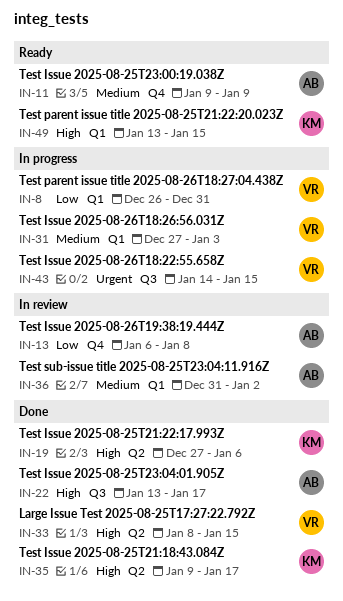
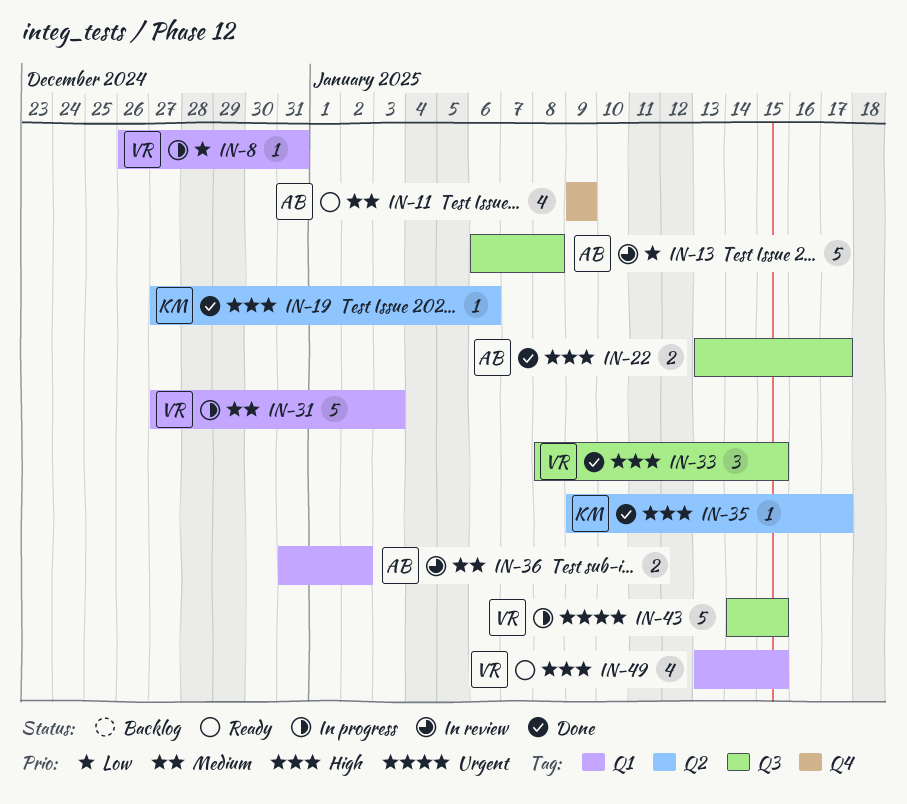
IN-13, label: Q4 -> Q3
IN-33, label: Q2 -> Q3
IN-49, owner: KM -> VR

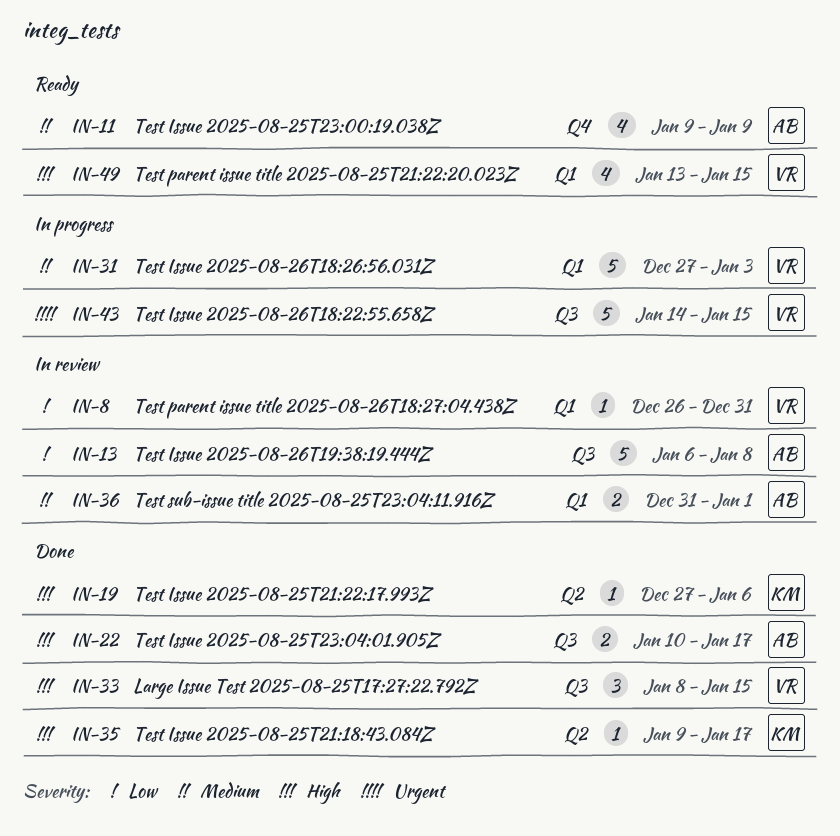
IN-8, status: In progress -> In review
IN-22, start: Jan 13 -> Jan 10
IN-36, due: Jan 2 -> Jan 1

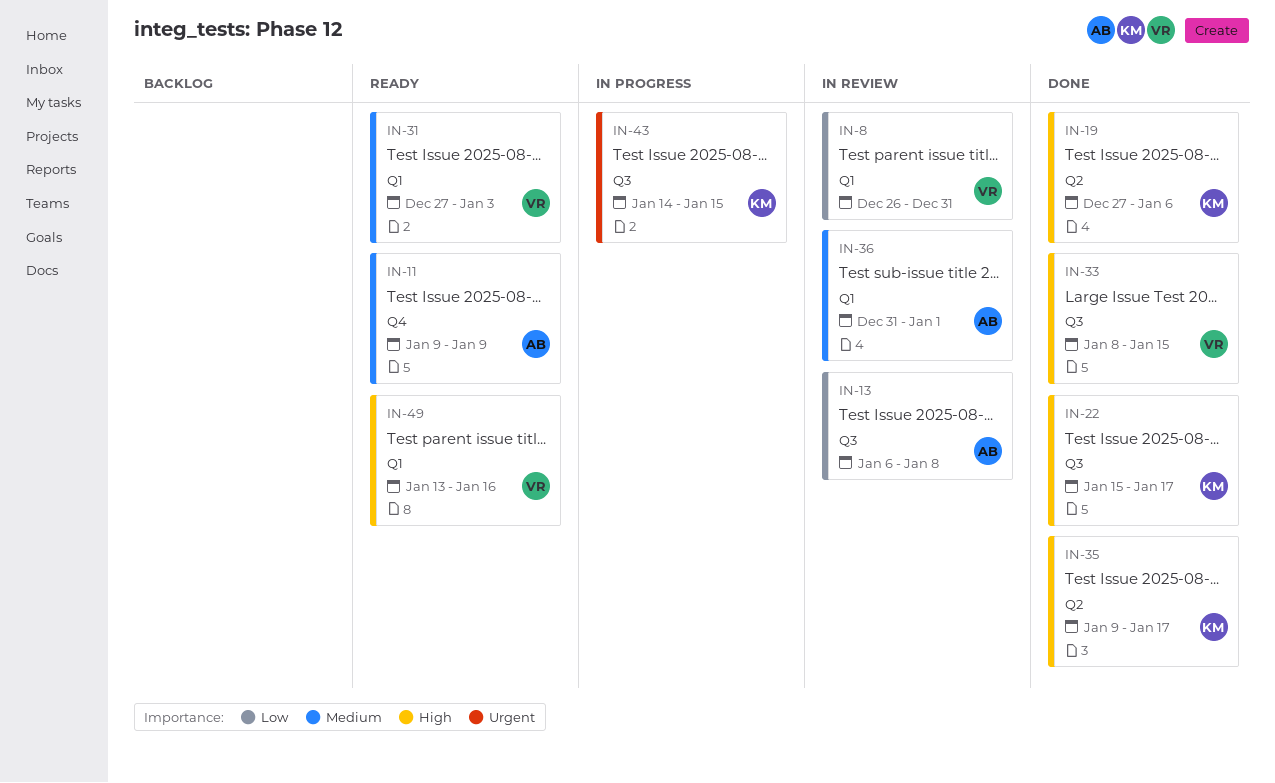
IN-22, owner: AB -> KM
IN-22, start: Jan 10 -> Jan 15
IN-31, status: In progress -> Ready
IN-43, owner: VR -> KM
IN-49, due: Jan 15 -> Jan 16

